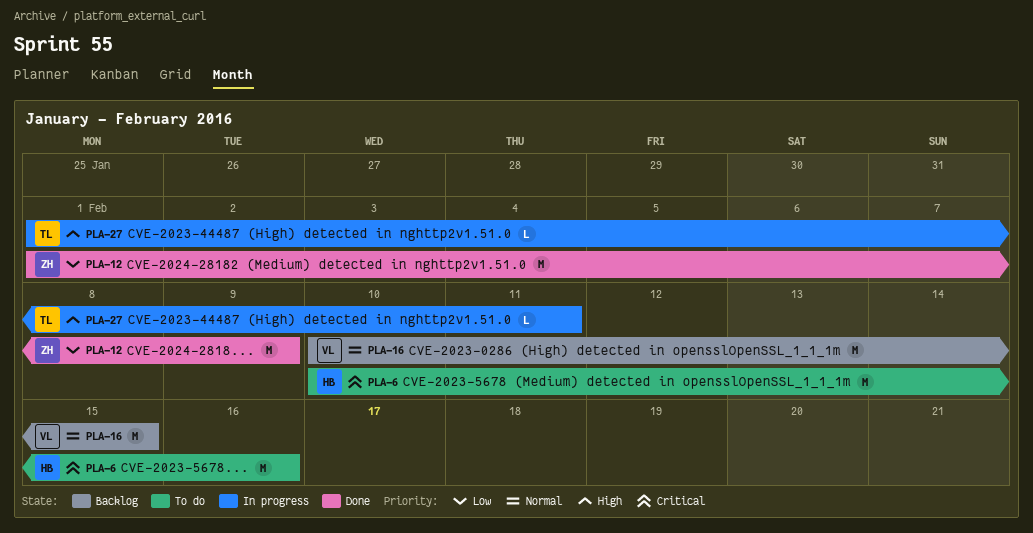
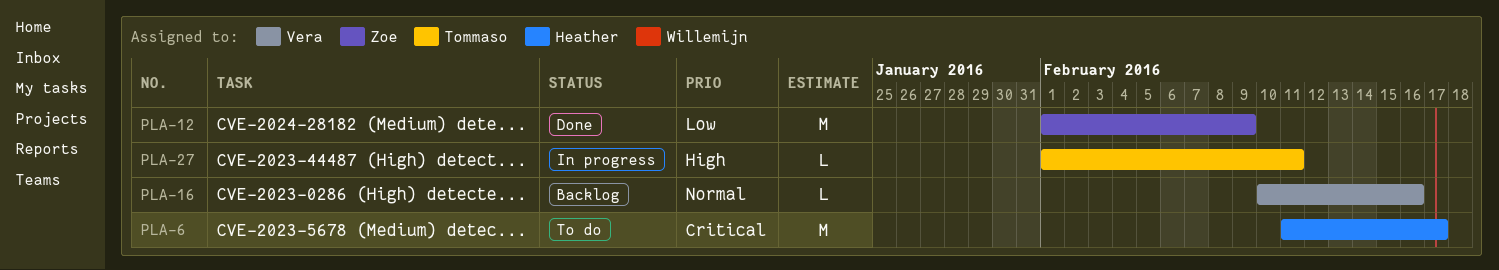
PLA-6, start: Feb 10 -> Feb 11
PLA-6, due: Feb 16 -> Feb 17
PLA-16, estimate: M -> L
PLA-16, due: Feb 15 -> Feb 16

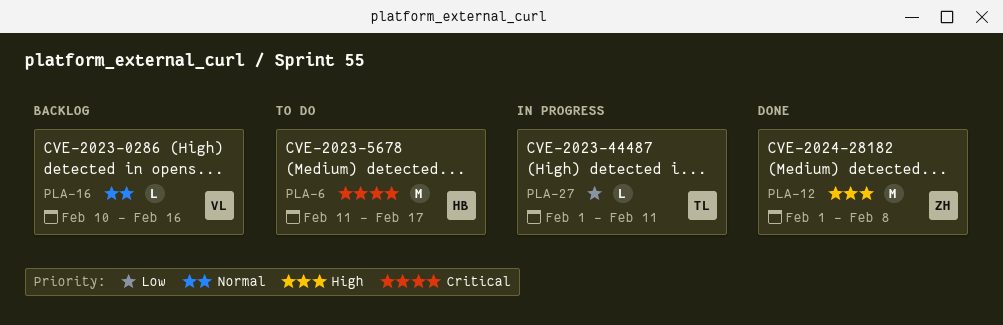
PLA-12, priority: Low -> High
PLA-12, due: Feb 9 -> Feb 8
PLA-27, priority: High -> Low

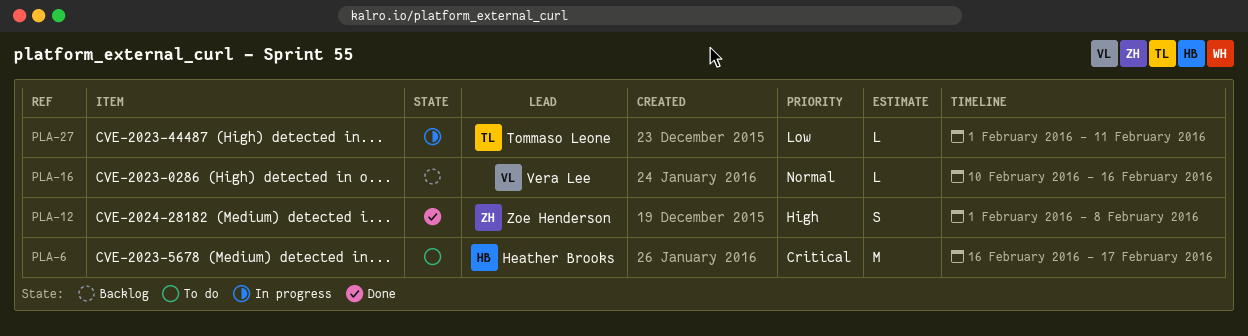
PLA-6, start: Feb 11 -> Feb 16
PLA-12, estimate: M -> S

